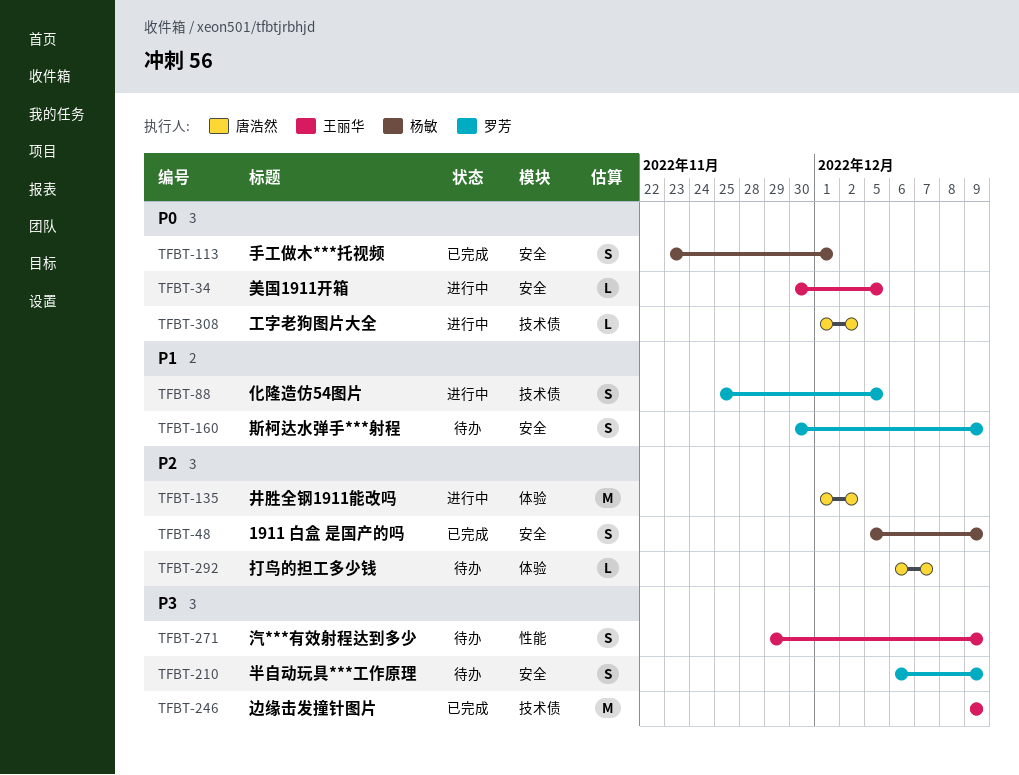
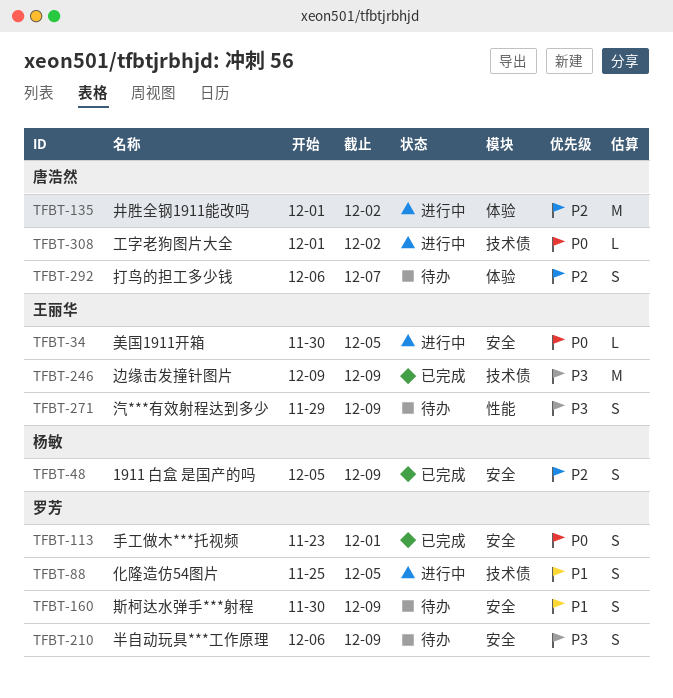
TFBT-113, owner: 杨敏 -> 罗芳
TFBT-292, estimate: L -> S

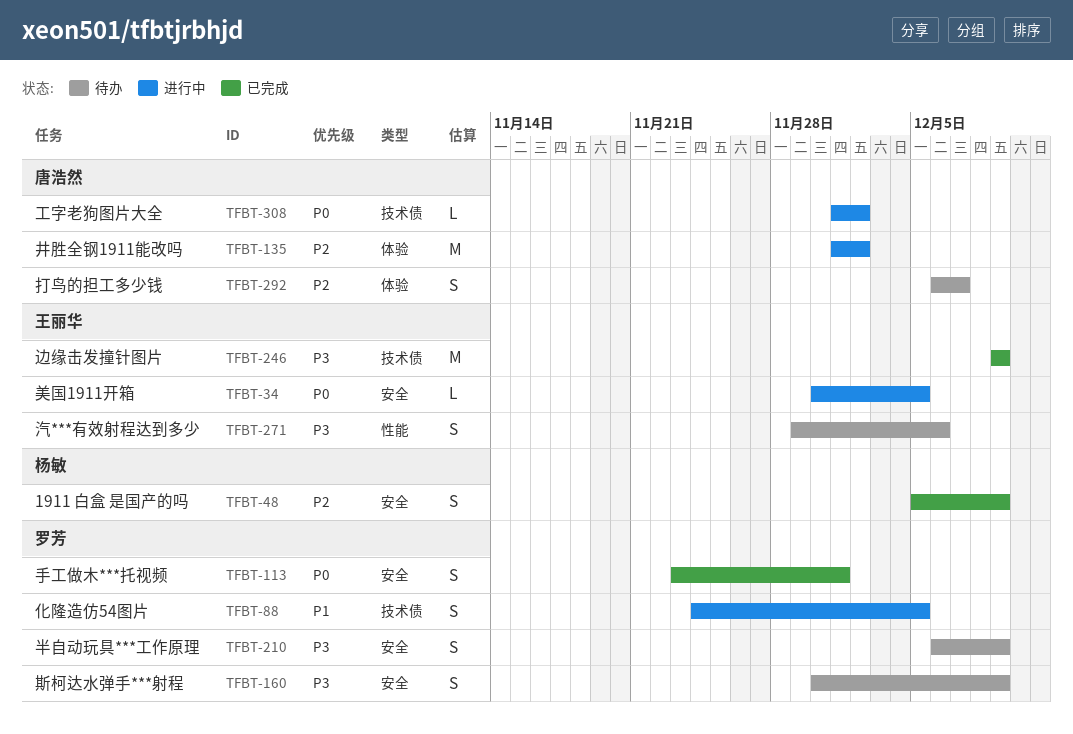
TFBT-88, start: Nov 25 -> Nov 24
TFBT-160, priority: P1 -> P3
TFBT-271, due: Dec 9 -> Dec 6

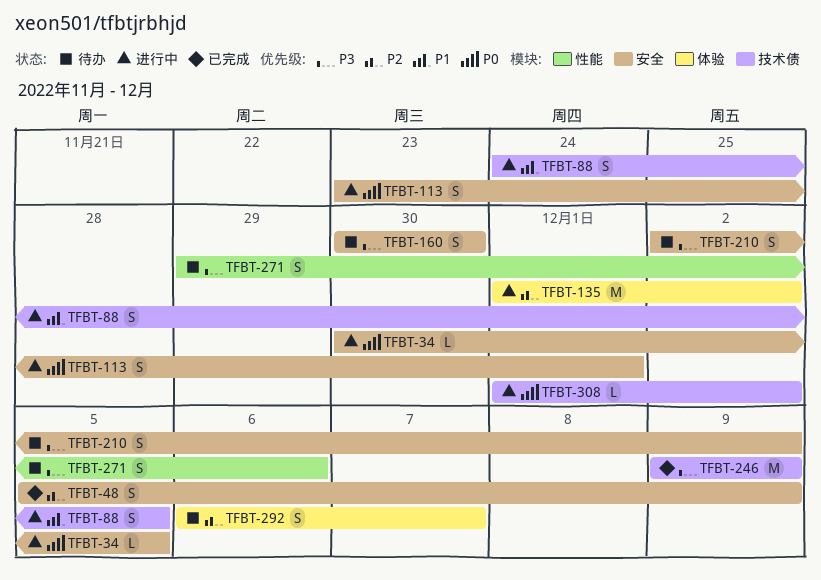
TFBT-113, status: 已完成 -> 进行中
TFBT-160, due: Dec 9 -> Nov 30
TFBT-210, start: Dec 6 -> Dec 2

